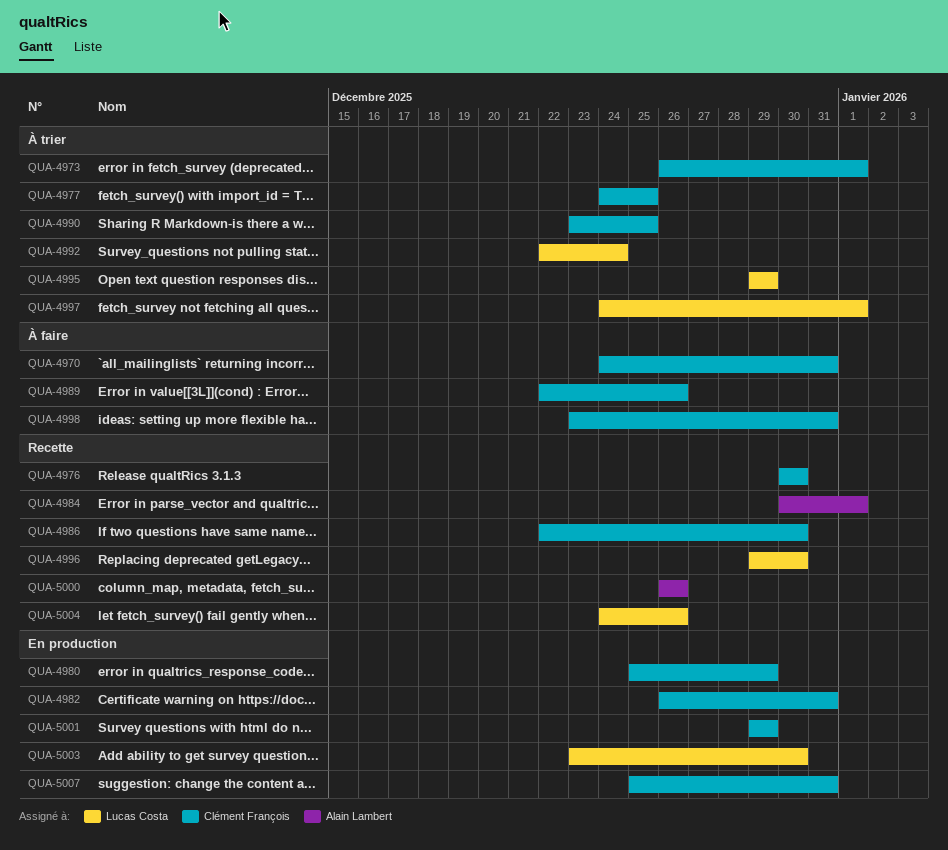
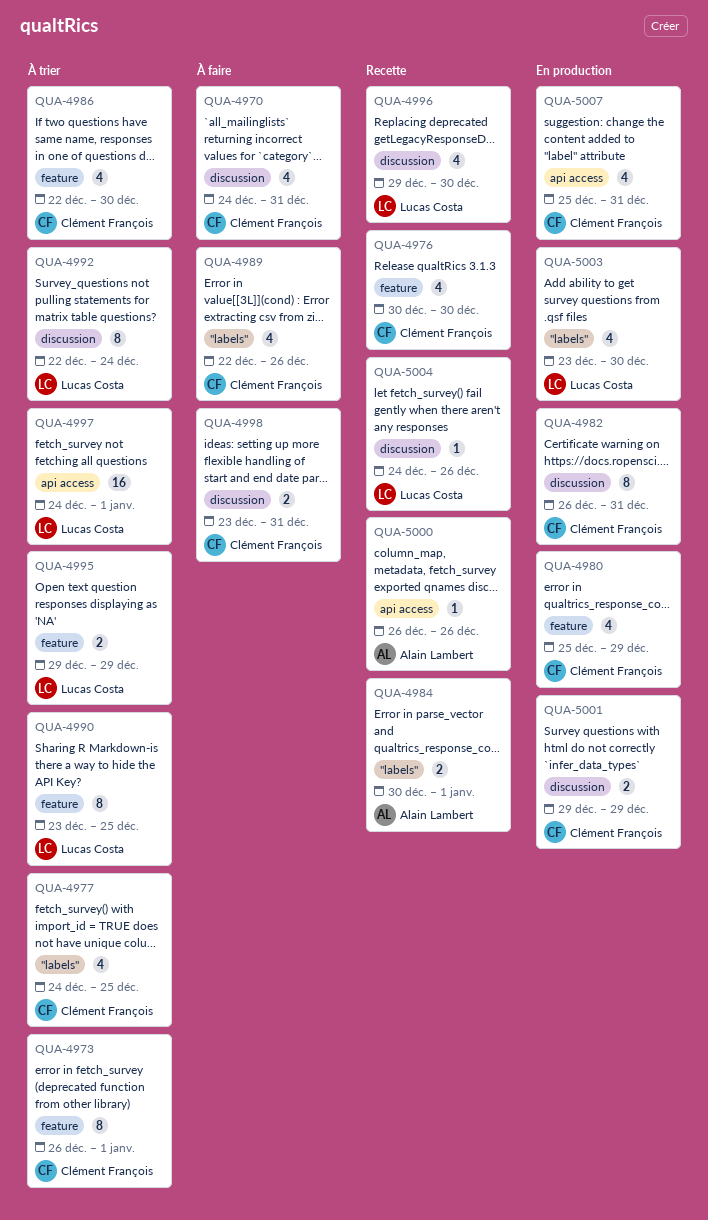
QUA-4986, status: Recette -> À trier
QUA-4990, owner: Clément François -> Lucas Costa

